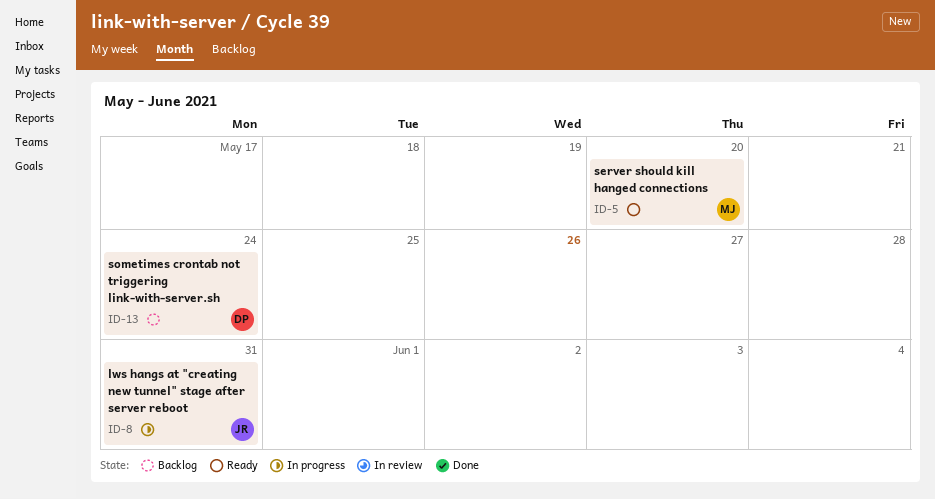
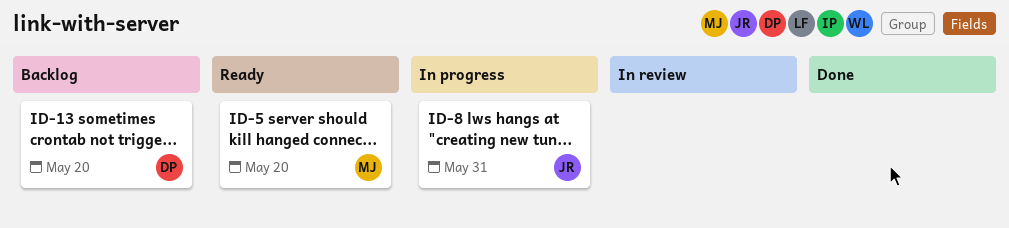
ID-13, due: May 24 -> May 20

